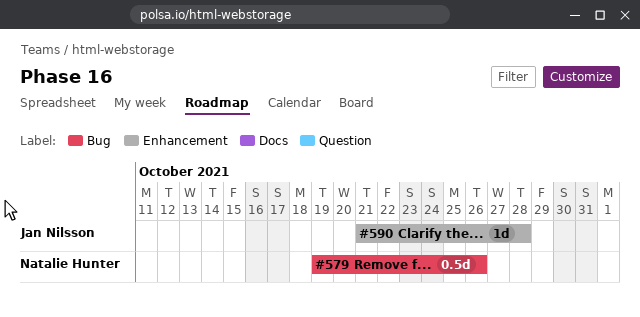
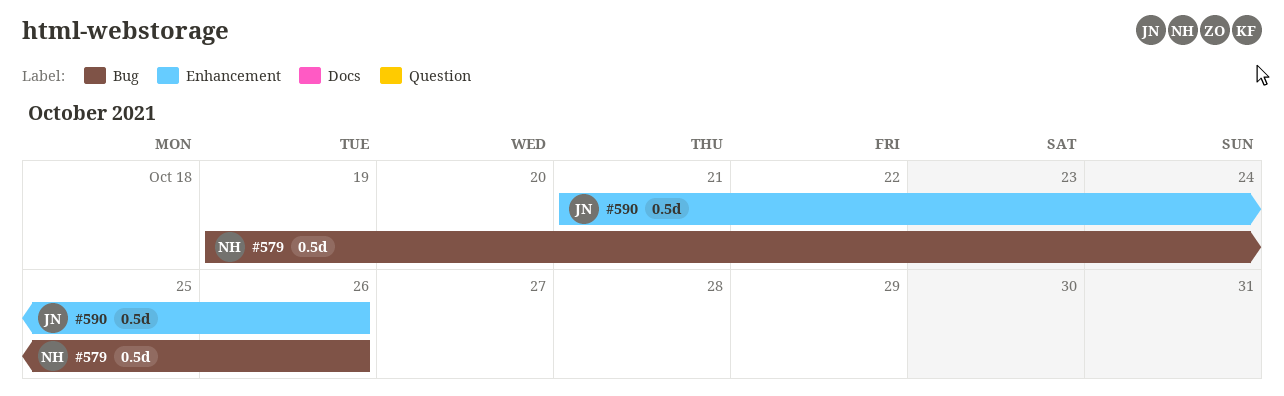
#590, estimate: 1d -> 0.5d
#590, due: Oct 28 -> Oct 26

